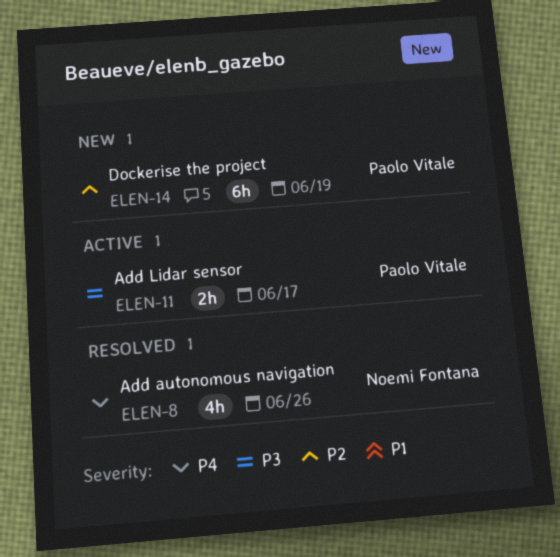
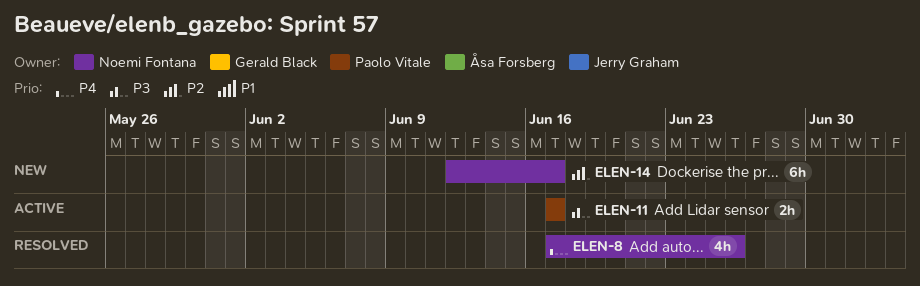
ELEN-14, owner: Paolo Vitale -> Noemi Fontana
ELEN-14, due: Jun 19 -> Jun 17

